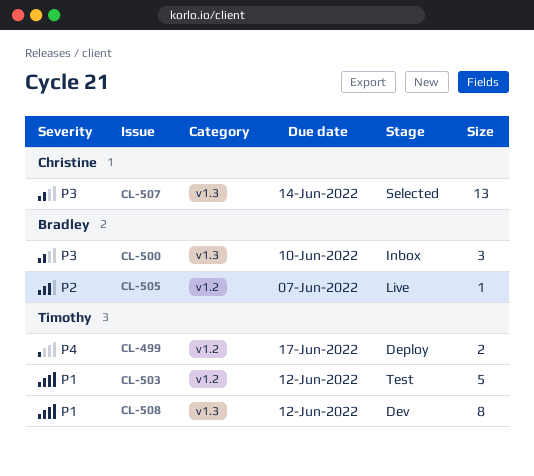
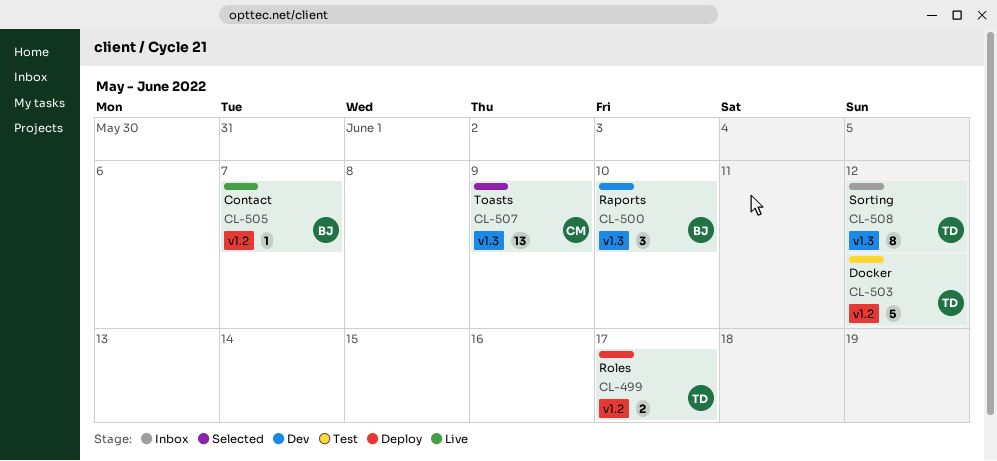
CL-500, status: Inbox -> Dev
CL-507, due: Jun 14 -> Jun 9
CL-508, status: Dev -> Inbox

